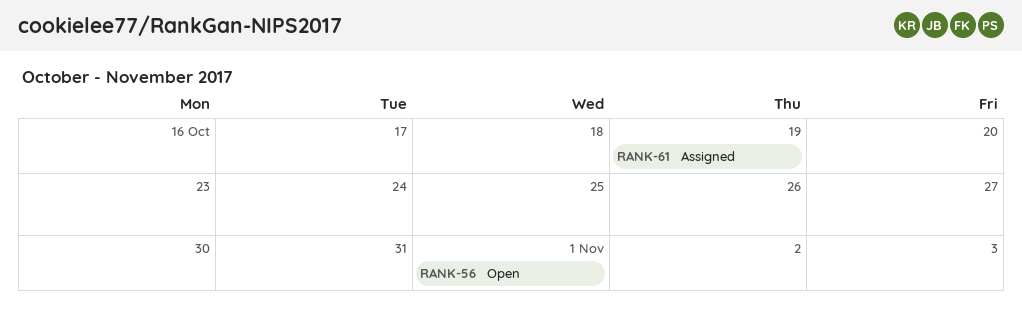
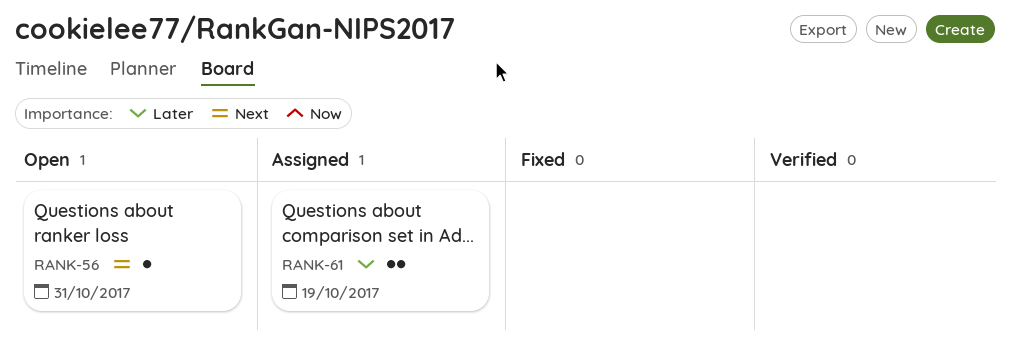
RANK-56, due: Nov 1 -> Oct 31

